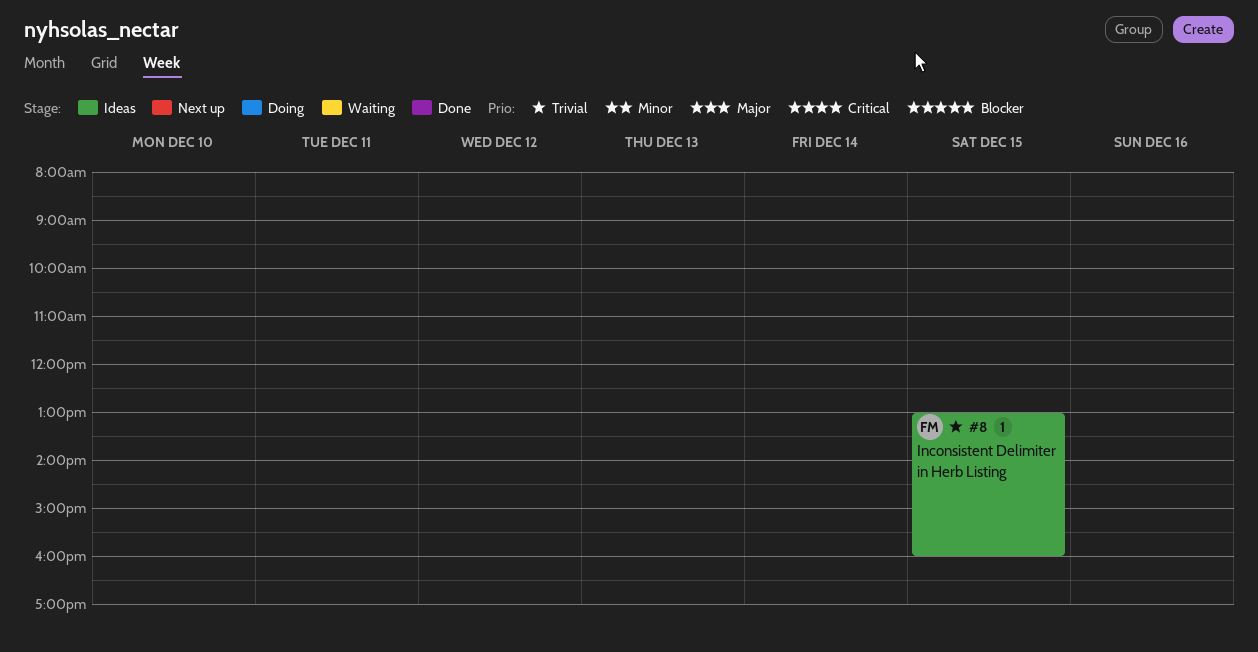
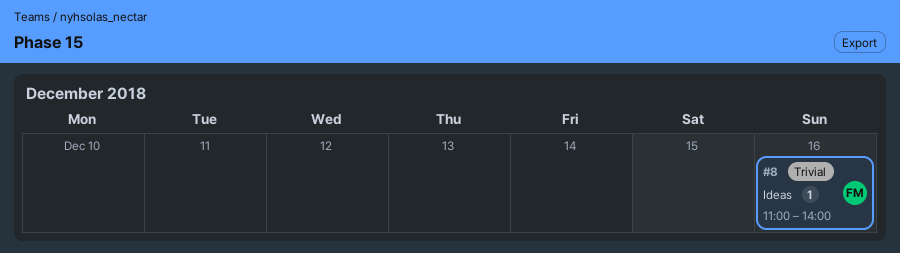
#8, day: Dec 15 -> Dec 16
#8, begins: 13:00 -> 11:00
#8, ends: 16:00 -> 14:00

